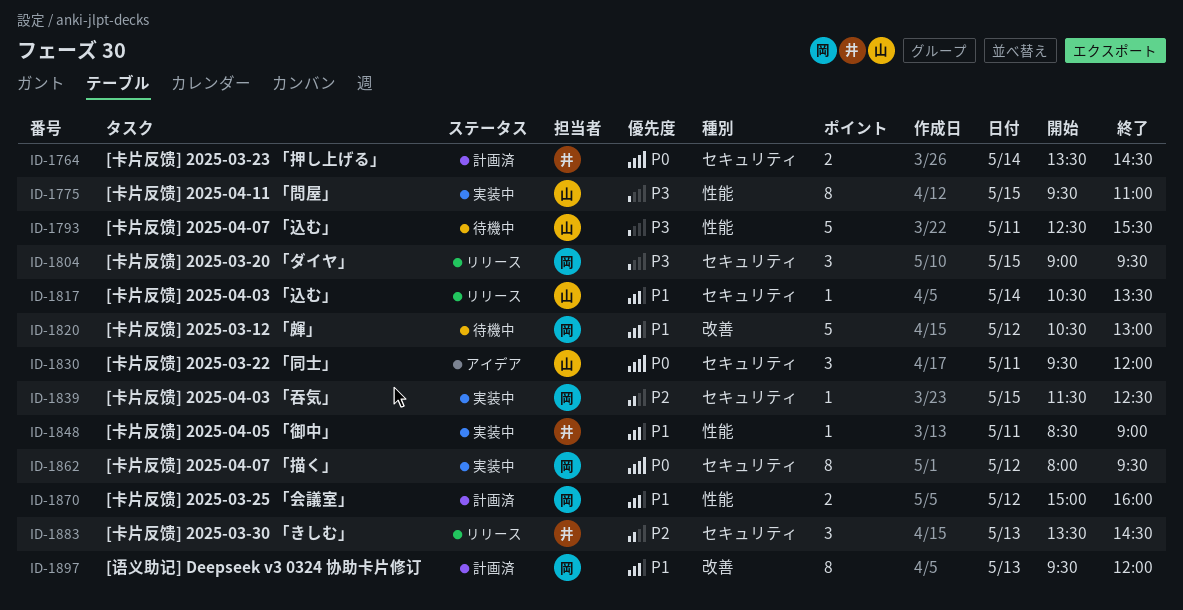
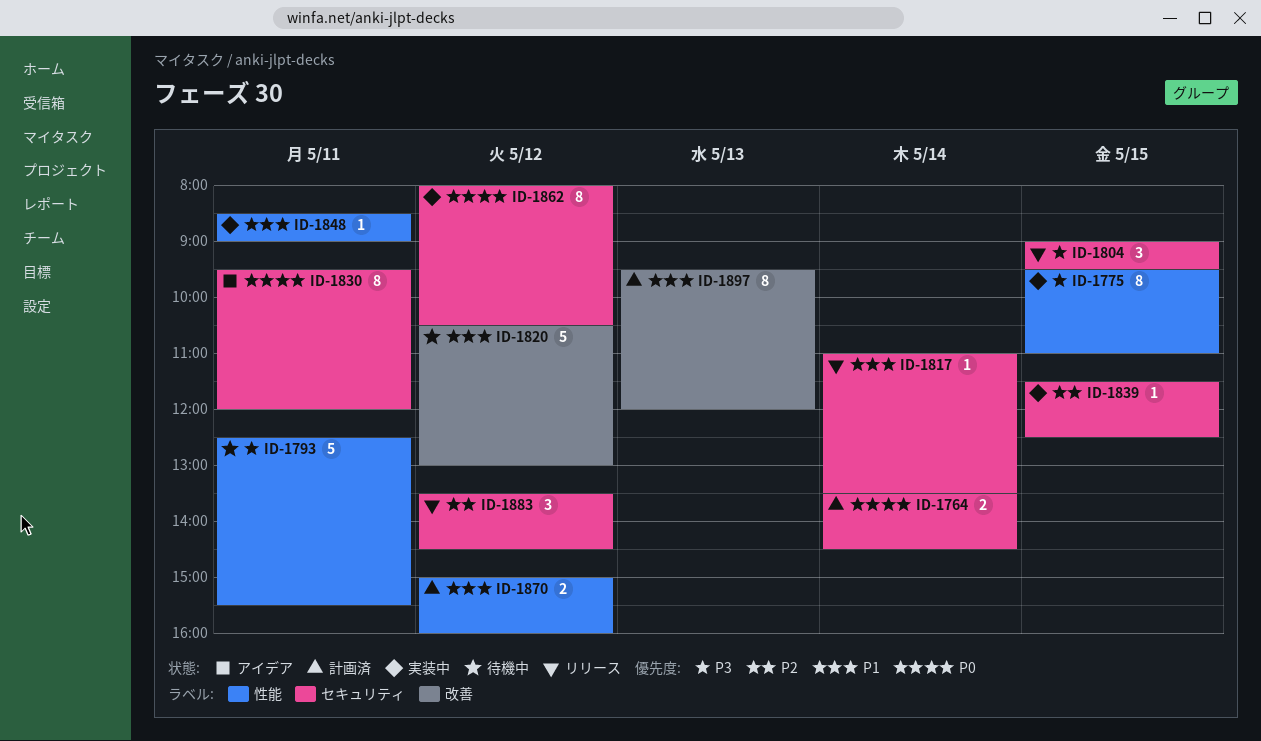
ID-1817, begins: 10:30 -> 11:00
ID-1830, estimate: 3 -> 8
ID-1862, ends: 09:30 -> 10:30
ID-1883, day: May 13 -> May 12

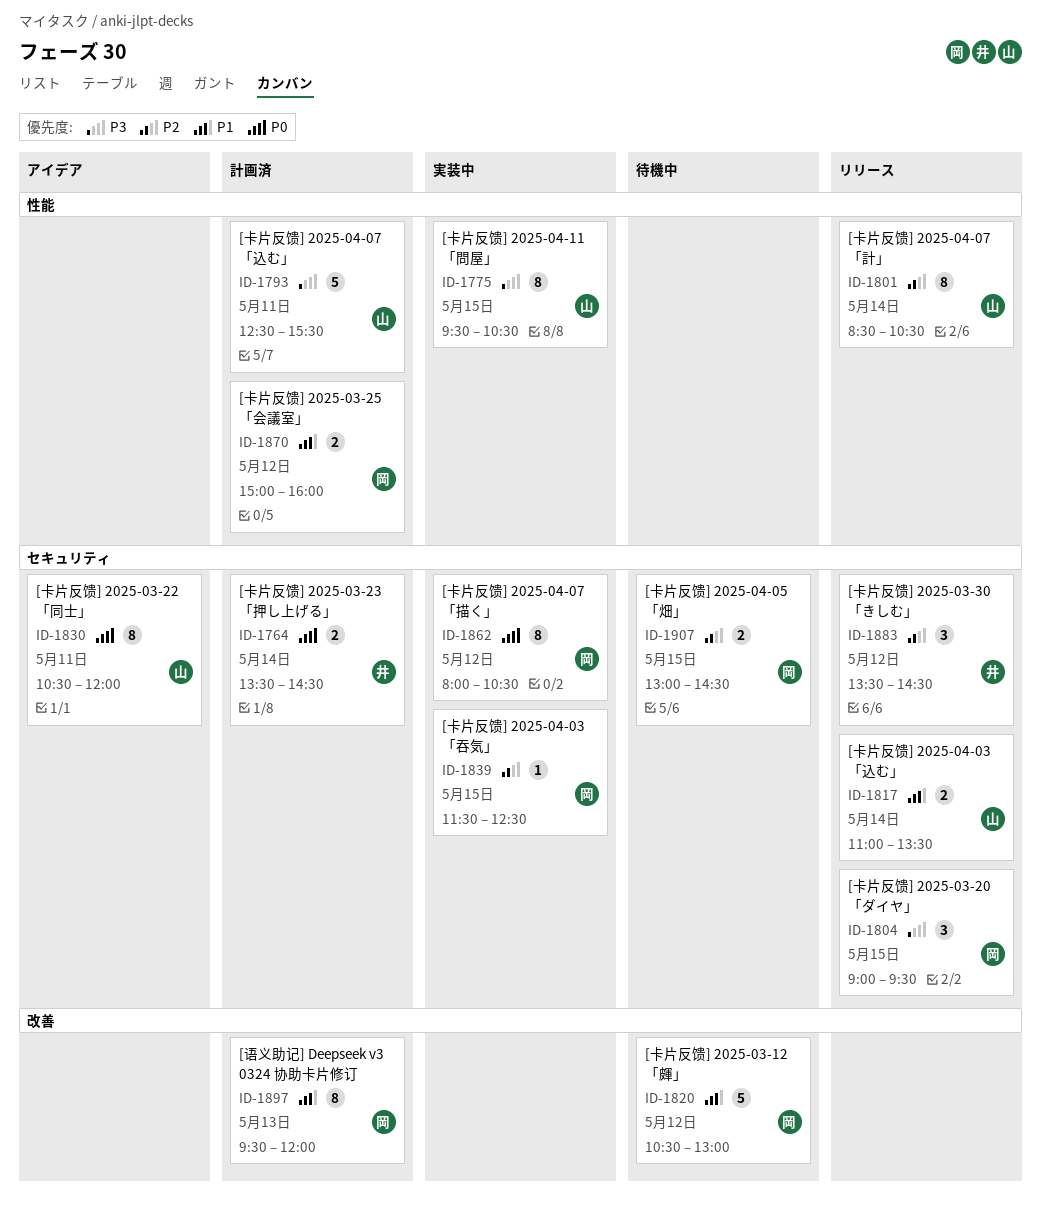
ID-1775, ends: 11:00 -> 10:30
ID-1793, status: 待機中 -> 計画済
ID-1801: none -> present
ID-1817, estimate: 1 -> 2
ID-1830, begins: 09:30 -> 10:30
ID-1848: present -> none
ID-1907: none -> present

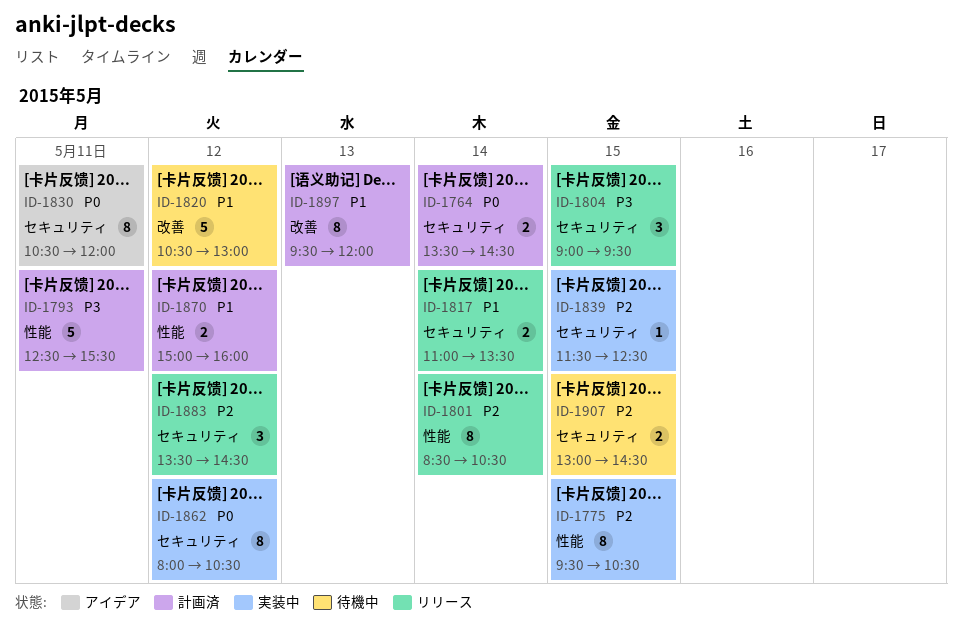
ID-1775, priority: P3 -> P2

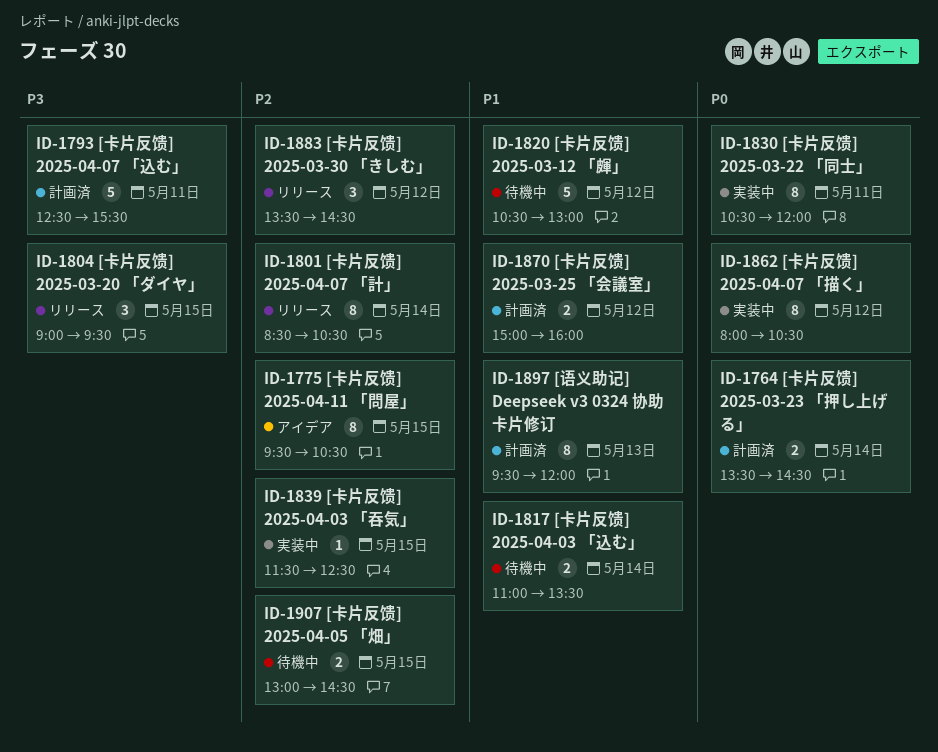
ID-1775, status: 実装中 -> アイデア
ID-1817, status: リリース -> 待機中
ID-1830, status: アイデア -> 実装中

